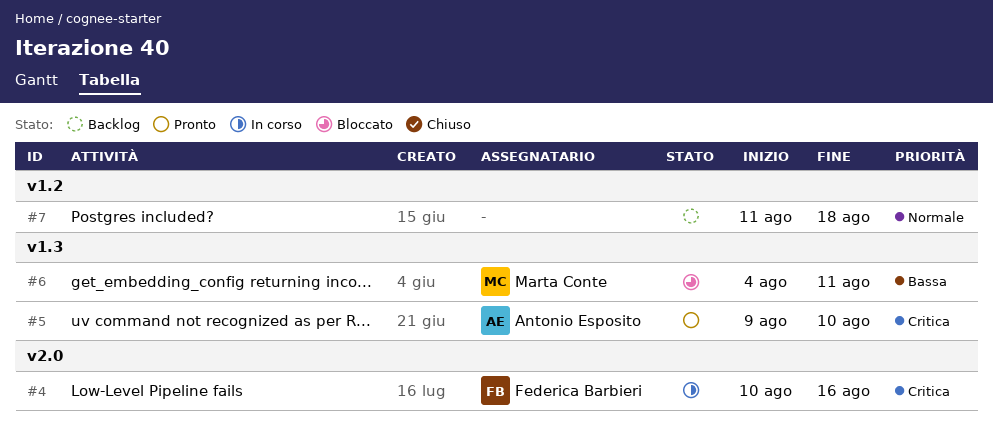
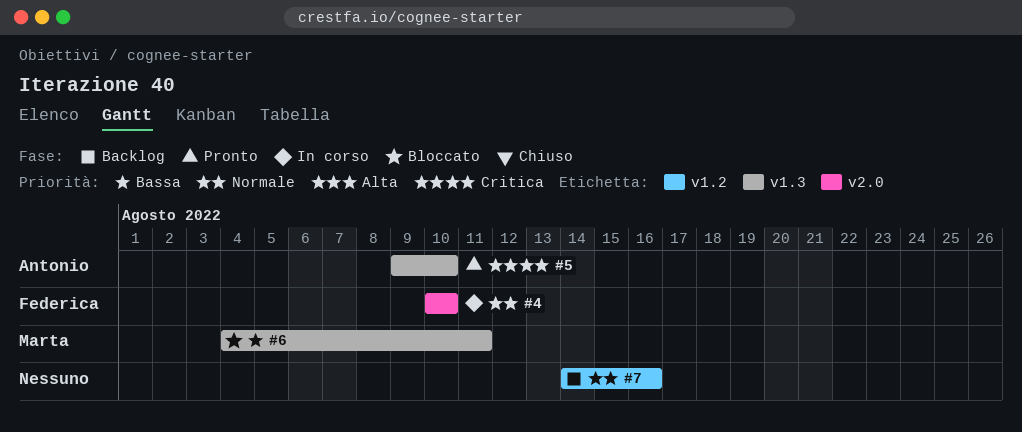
#4, priority: Critica -> Normale
#4, due: Aug 16 -> Aug 10
#7, start: Aug 11 -> Aug 14
#7, due: Aug 18 -> Aug 16

